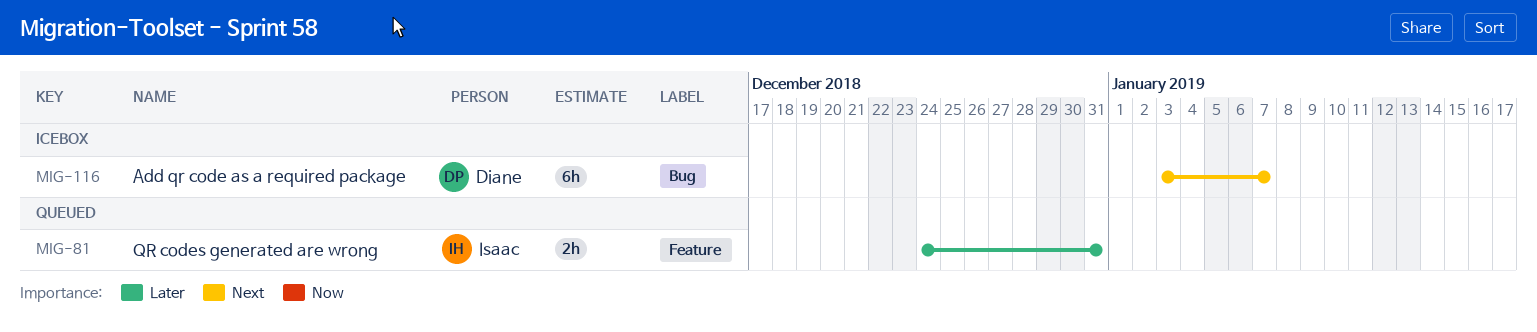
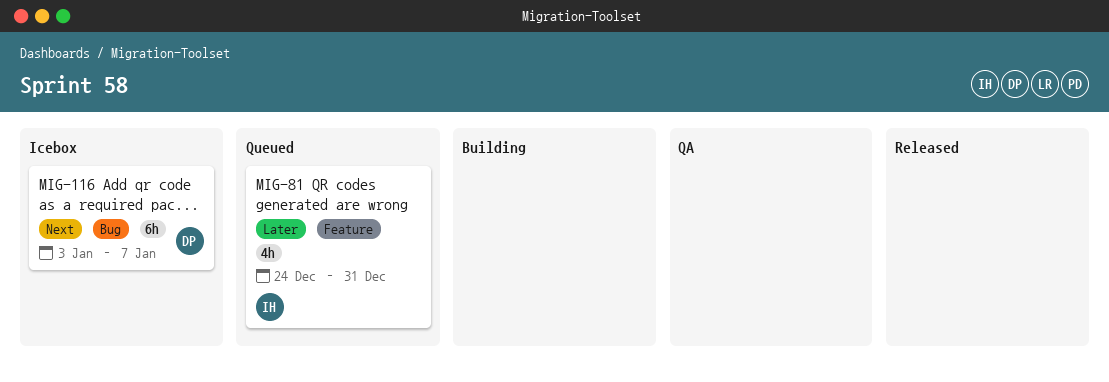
MIG-81, estimate: 2h -> 4h

